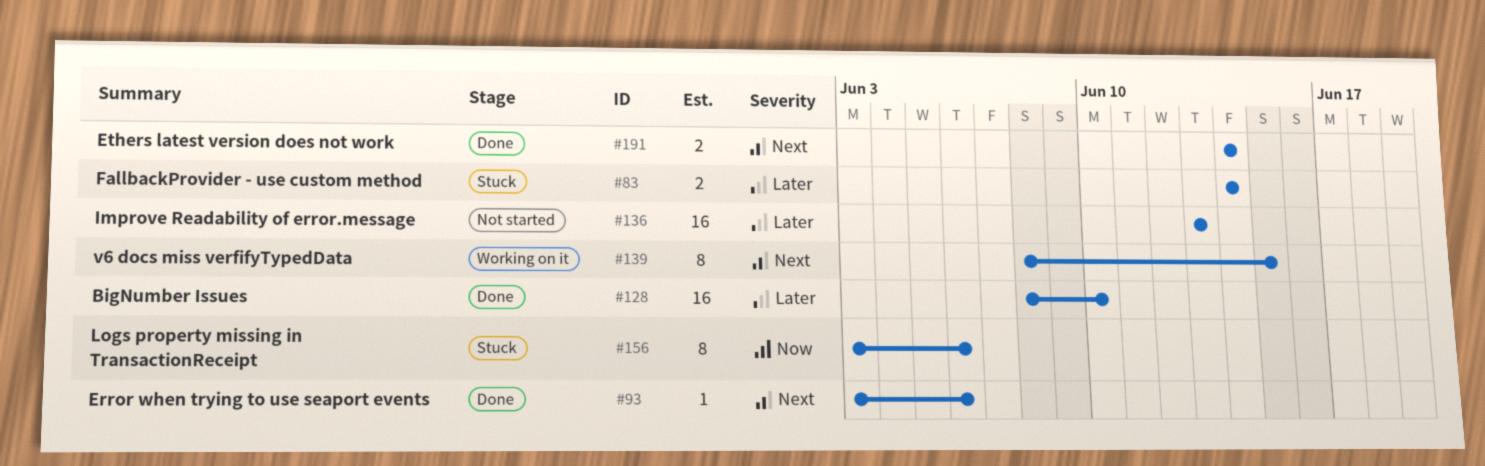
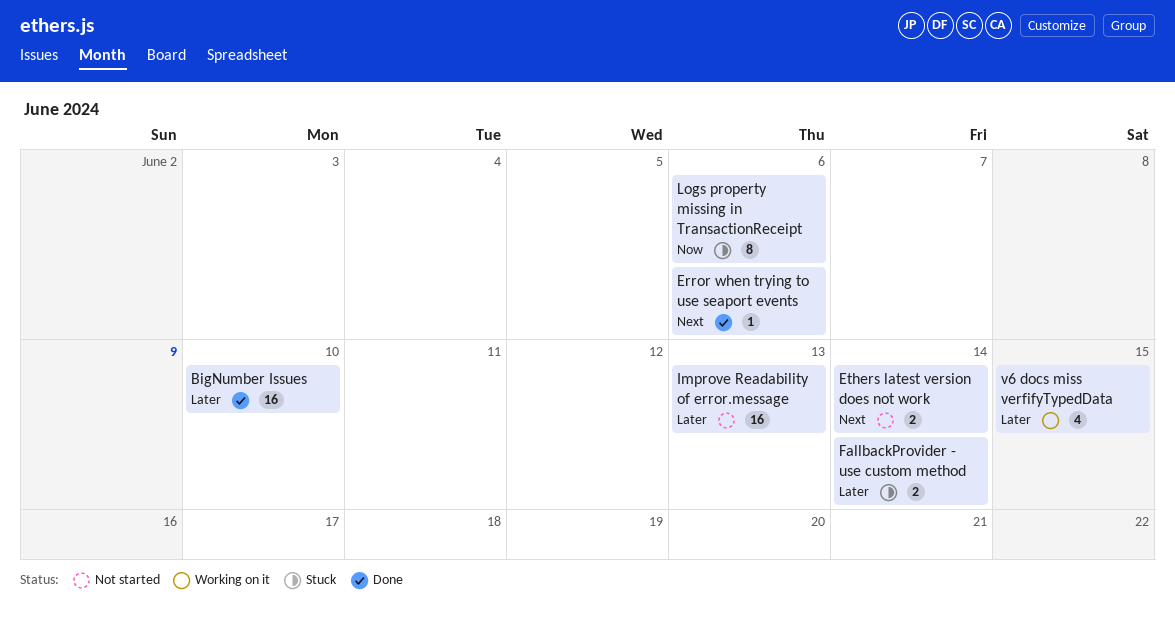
Ethers latest version does not work, status: Done -> Not started
v6 docs miss verfifyTypedData, priority: Next -> Later
v6 docs miss verfifyTypedData, estimate: 8 -> 4

